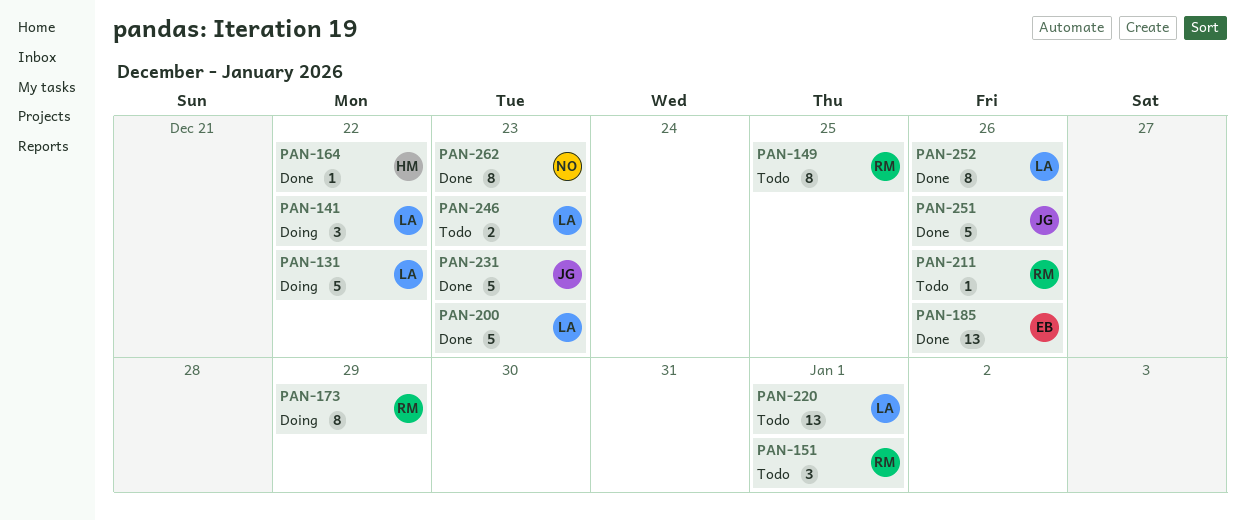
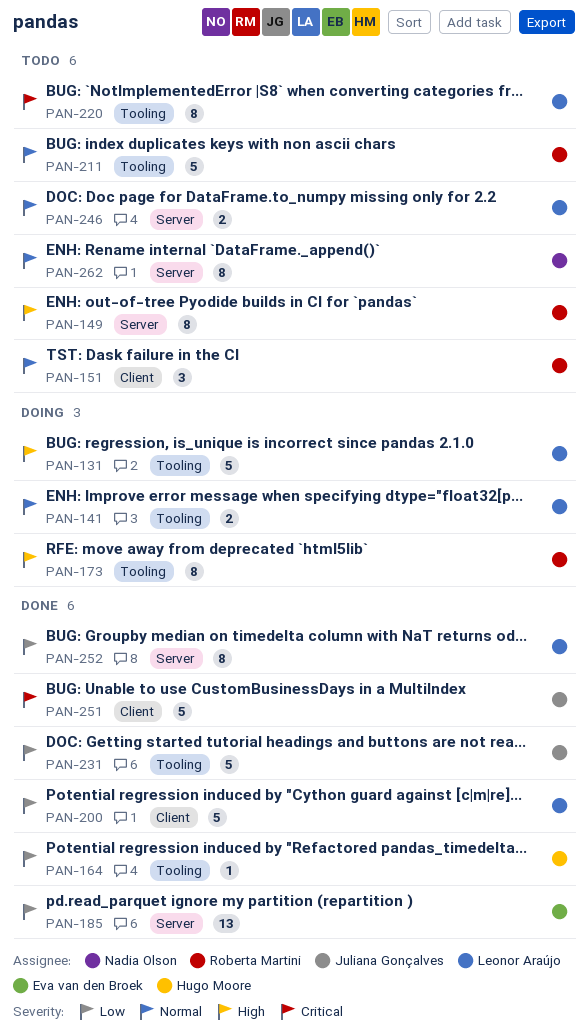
PAN-141, estimate: 3 -> 2
PAN-211, estimate: 1 -> 5
PAN-220, estimate: 13 -> 8
PAN-262, status: Done -> Todo

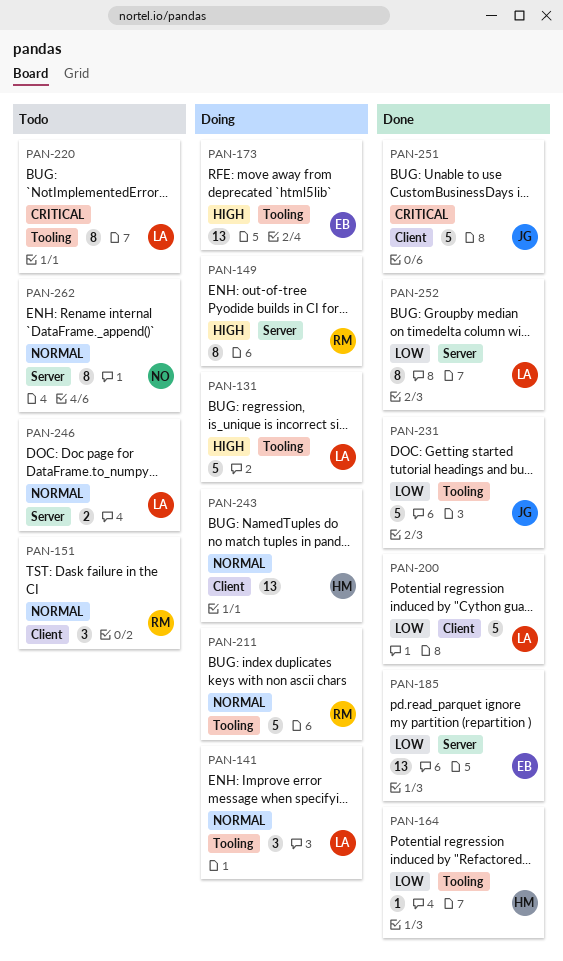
PAN-141, estimate: 2 -> 3
PAN-149, status: Todo -> Doing
PAN-173, owner: Roberta Martini -> Eva van den Broek
PAN-173, estimate: 8 -> 13
PAN-211, status: Todo -> Doing
PAN-243: none -> present

